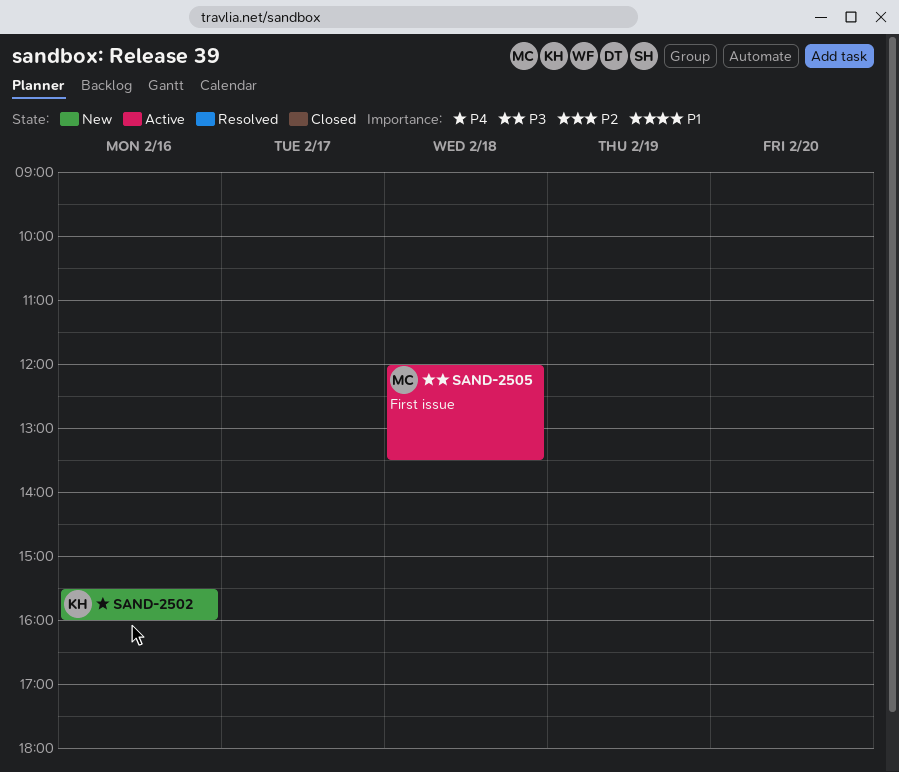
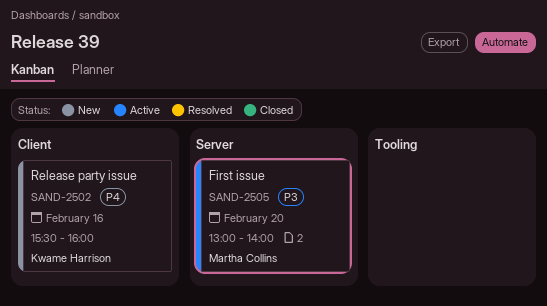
SAND-2505, day: Feb 18 -> Feb 20
SAND-2505, begins: 12:00 -> 13:00
SAND-2505, ends: 13:30 -> 14:00

